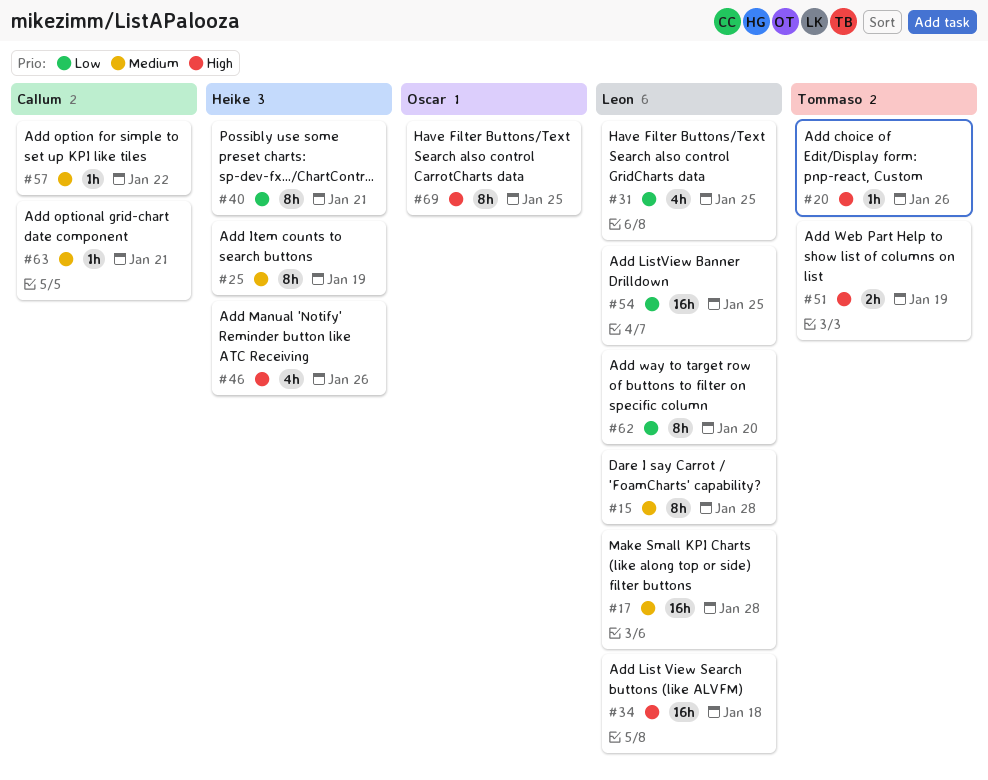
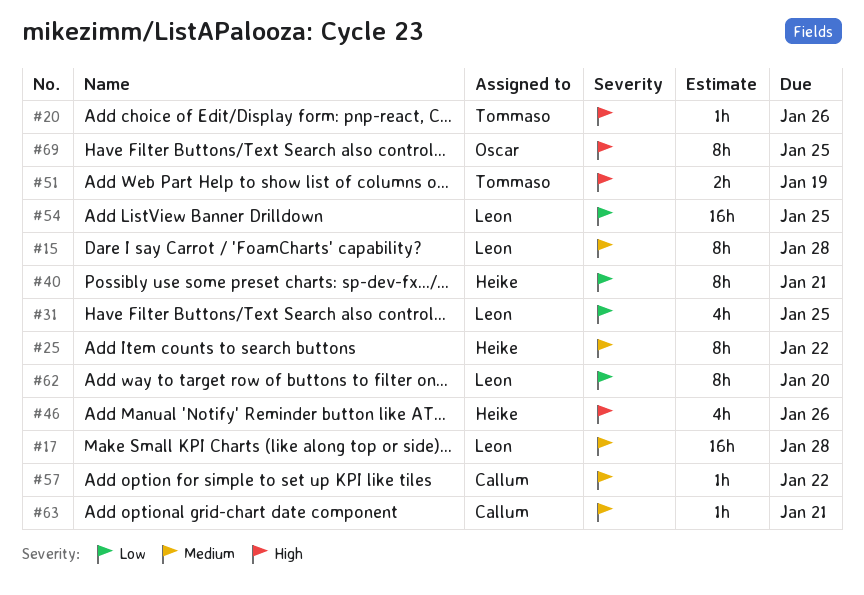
#25, due: Jan 19 -> Jan 22
#34: present -> none

